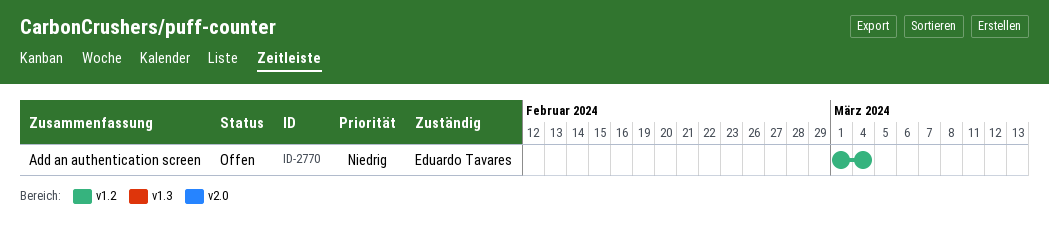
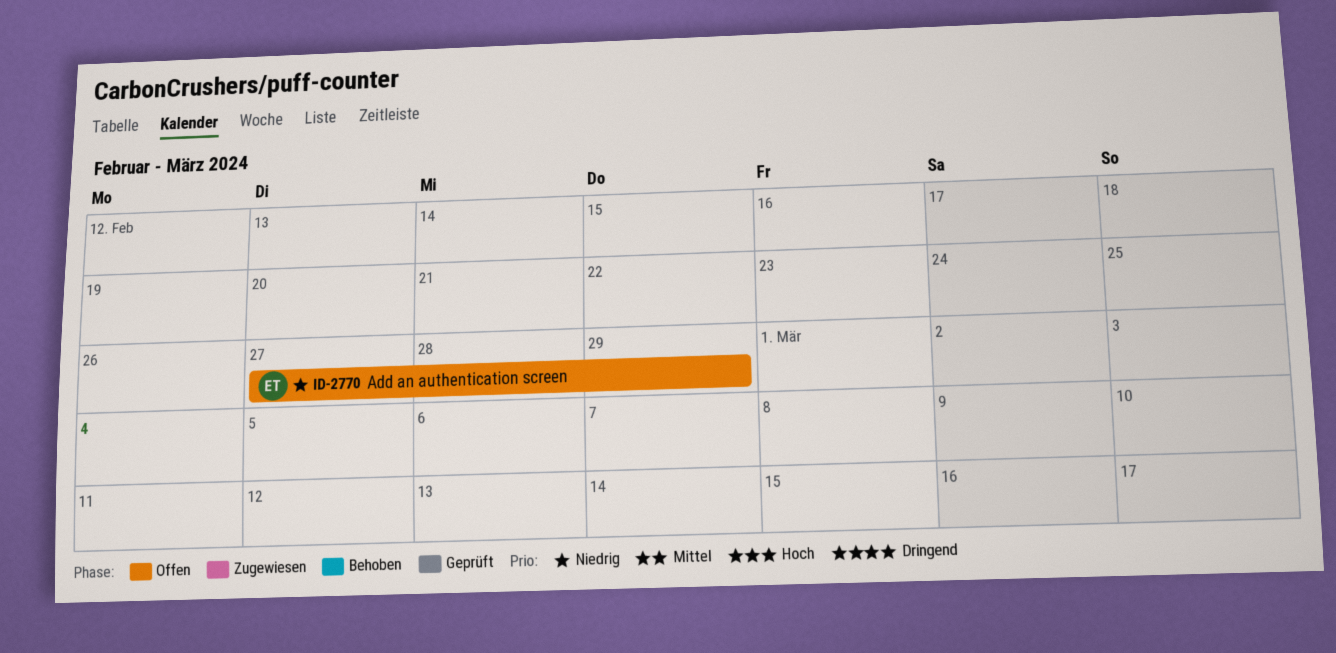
ID-2770, start: Mar 1 -> Feb 27
ID-2770, due: Mar 4 -> Feb 29

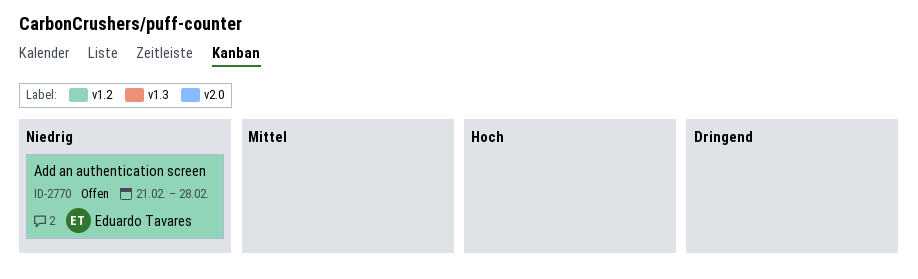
ID-2770, start: Feb 27 -> Feb 21
ID-2770, due: Feb 29 -> Feb 28

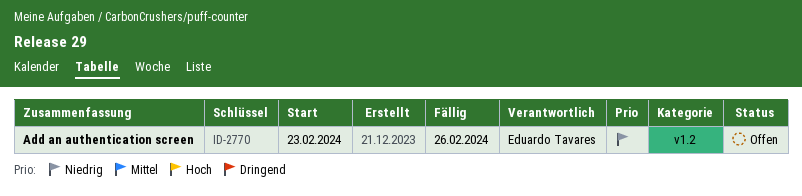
ID-2770, start: Feb 21 -> Feb 23
ID-2770, due: Feb 28 -> Feb 26

